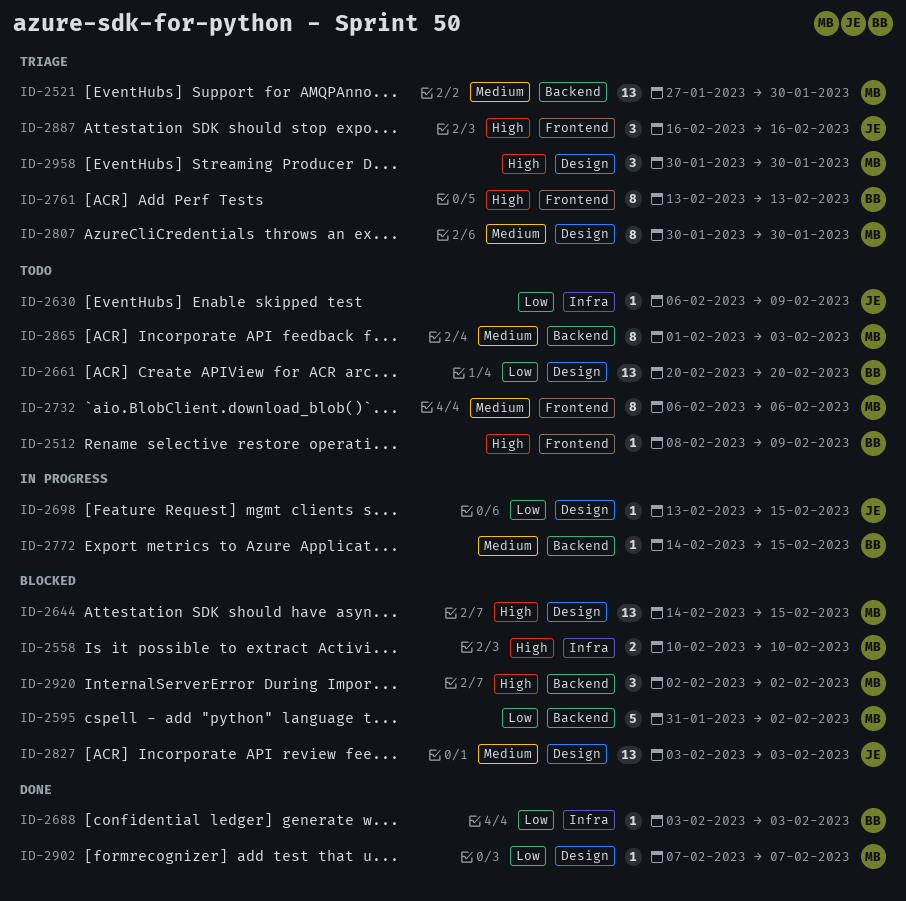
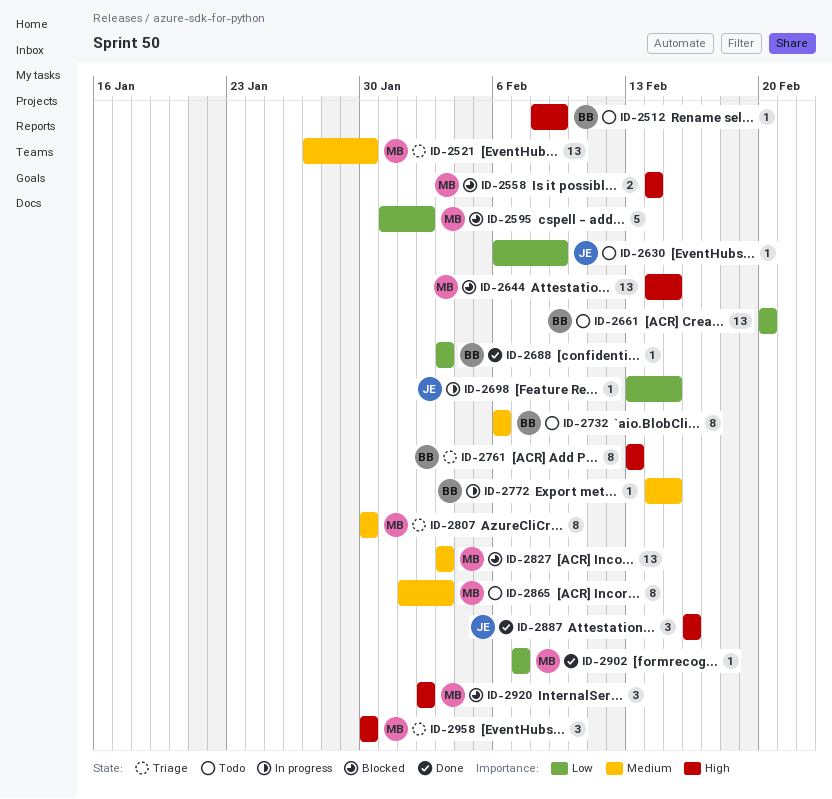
ID-2558, start: Feb 10 -> Feb 14
ID-2558, due: Feb 10 -> Feb 14
ID-2732, owner: MB -> BB
ID-2827, owner: JE -> MB
ID-2887, status: Triage -> Done

